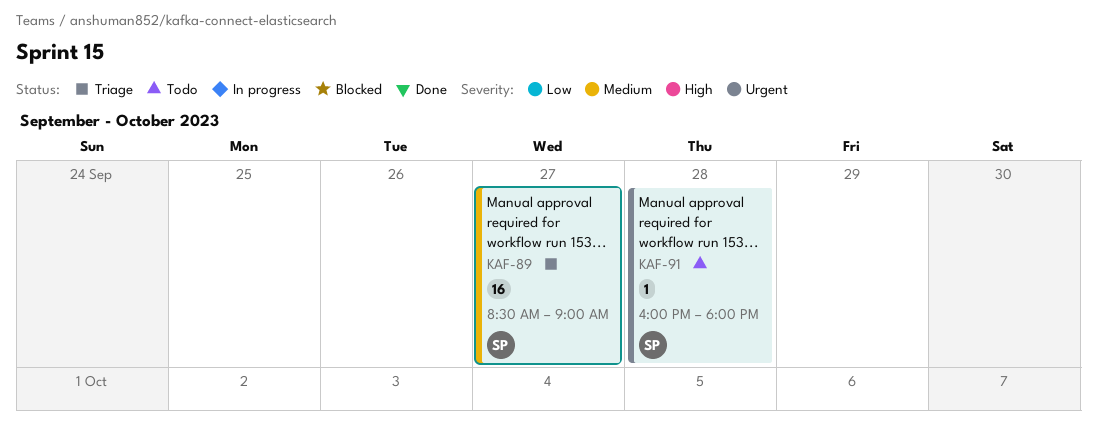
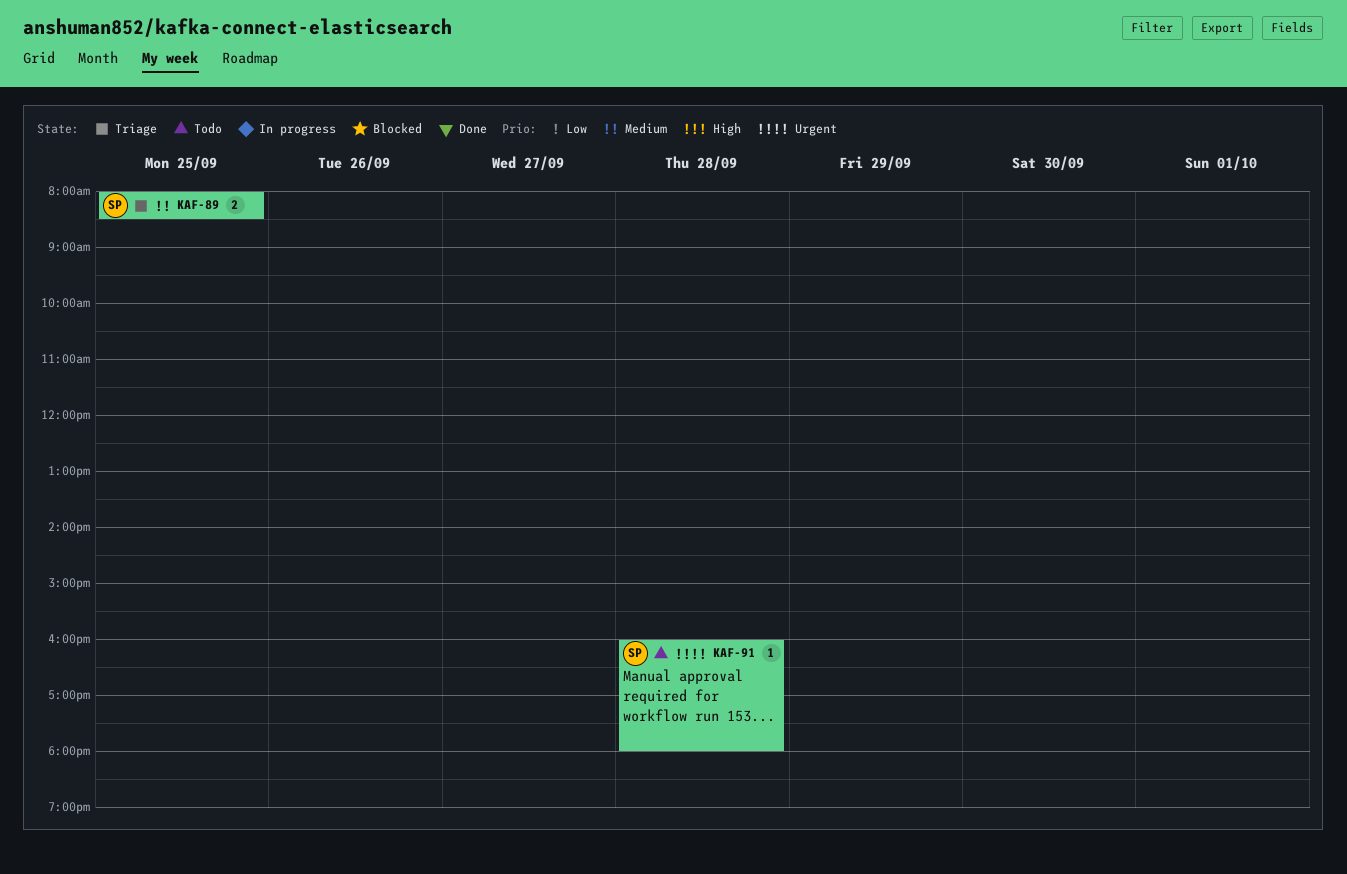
KAF-89, estimate: 16 -> 2
KAF-89, day: Sep 27 -> Sep 25
KAF-89, begins: 08:30 -> 08:00
KAF-89, ends: 09:00 -> 08:30

